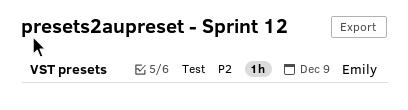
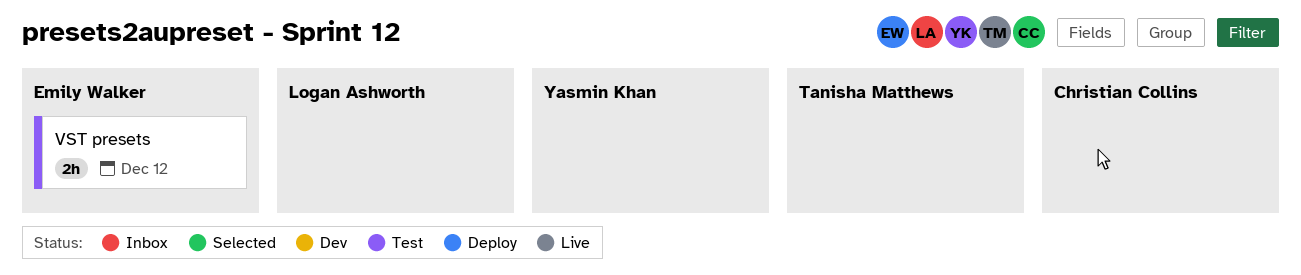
VST presets, estimate: 1h -> 2h
VST presets, due: Dec 9 -> Dec 12

